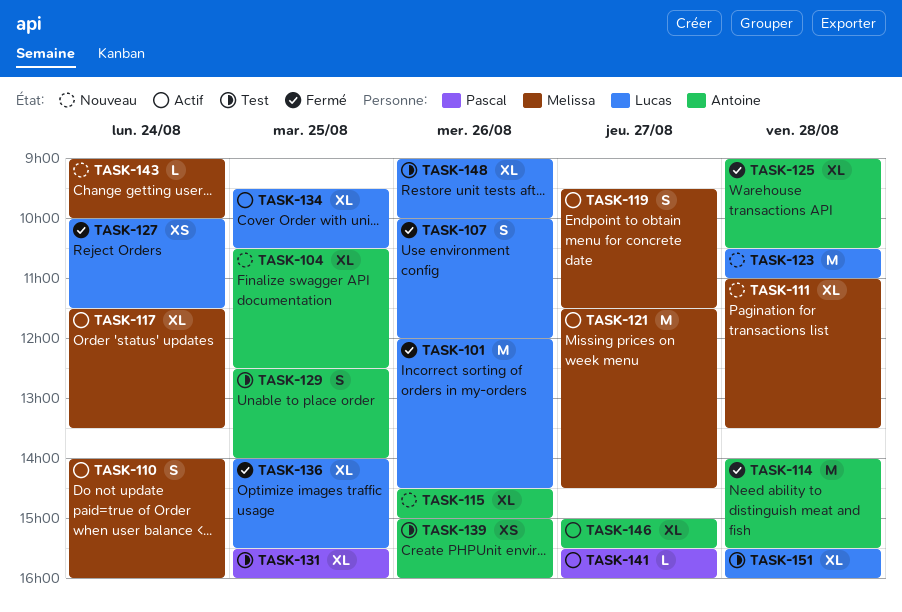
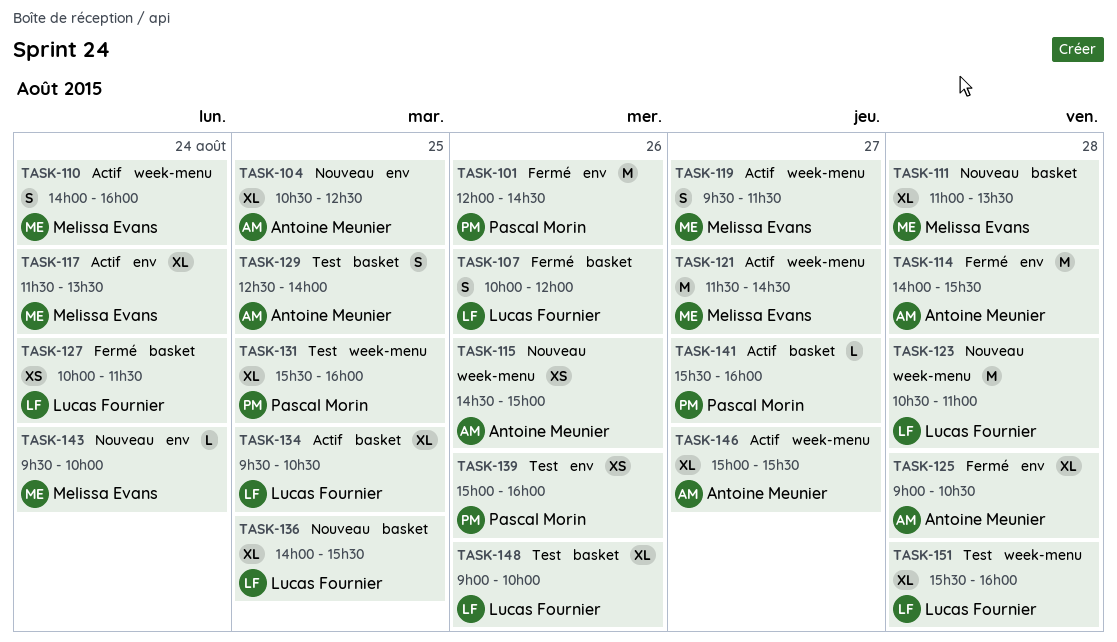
TASK-101, owner: Lucas Fournier -> Pascal Morin
TASK-115, estimate: XL -> XS
TASK-136, status: Fermé -> Nouveau
TASK-139, owner: Antoine Meunier -> Pascal Morin
TASK-143, begins: 09:00 -> 09:30

